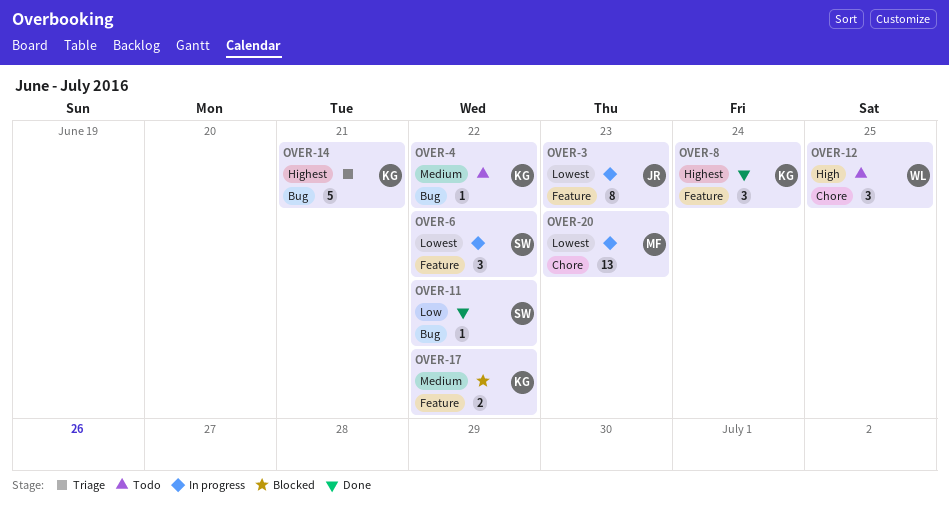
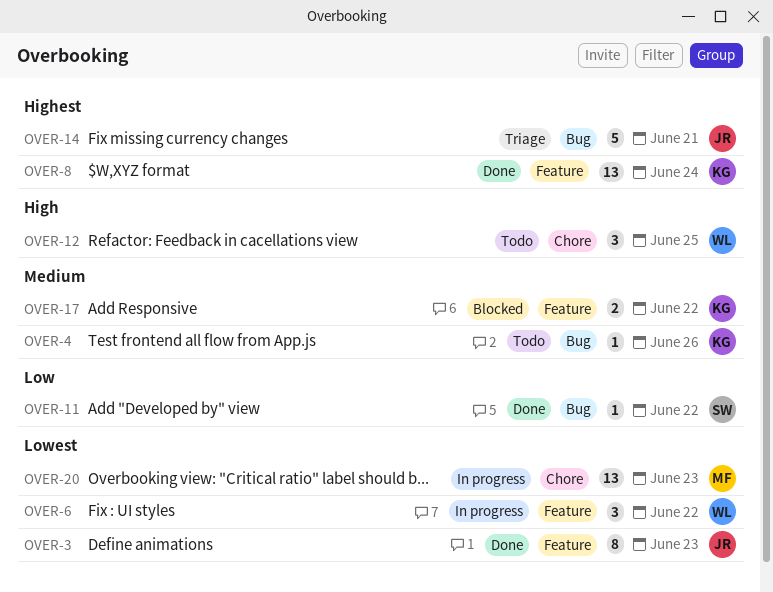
OVER-3, status: In progress -> Done
OVER-4, due: Jun 22 -> Jun 26
OVER-6, owner: SW -> WL
OVER-8, estimate: 3 -> 13
OVER-14, owner: KG -> JR

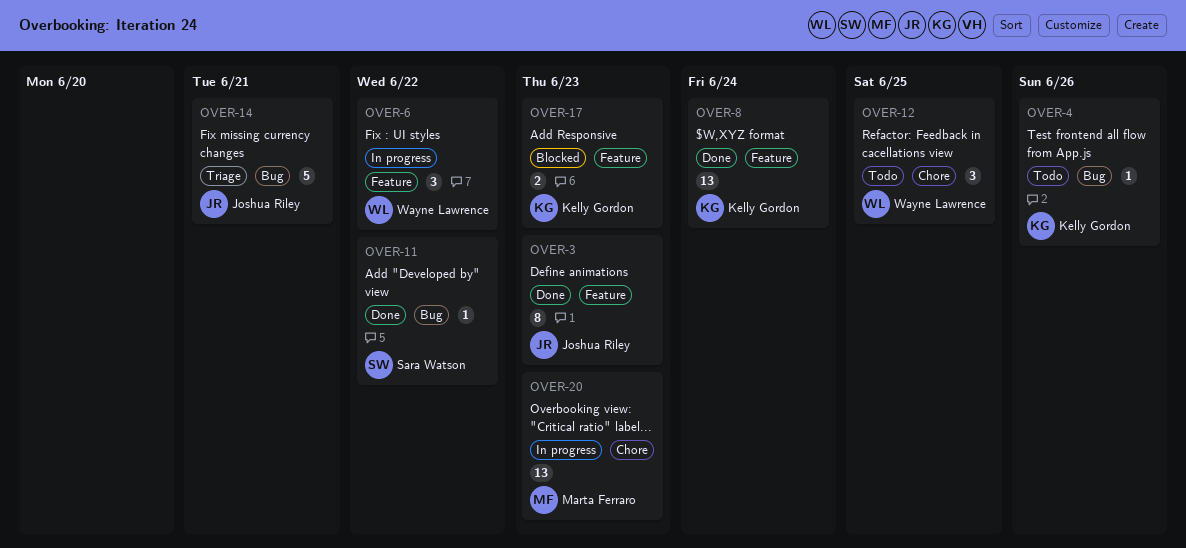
OVER-17, due: Jun 22 -> Jun 23

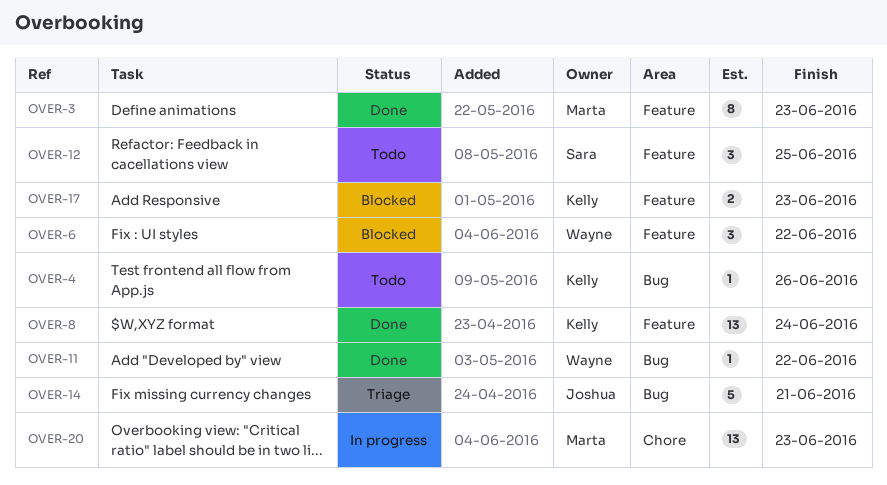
OVER-3, owner: Joshua Riley -> Marta Ferraro
OVER-6, status: In progress -> Blocked
OVER-11, owner: Sara Watson -> Wayne Lawrence
OVER-12, owner: Wayne Lawrence -> Sara Watson
OVER-12, label: Chore -> Feature

